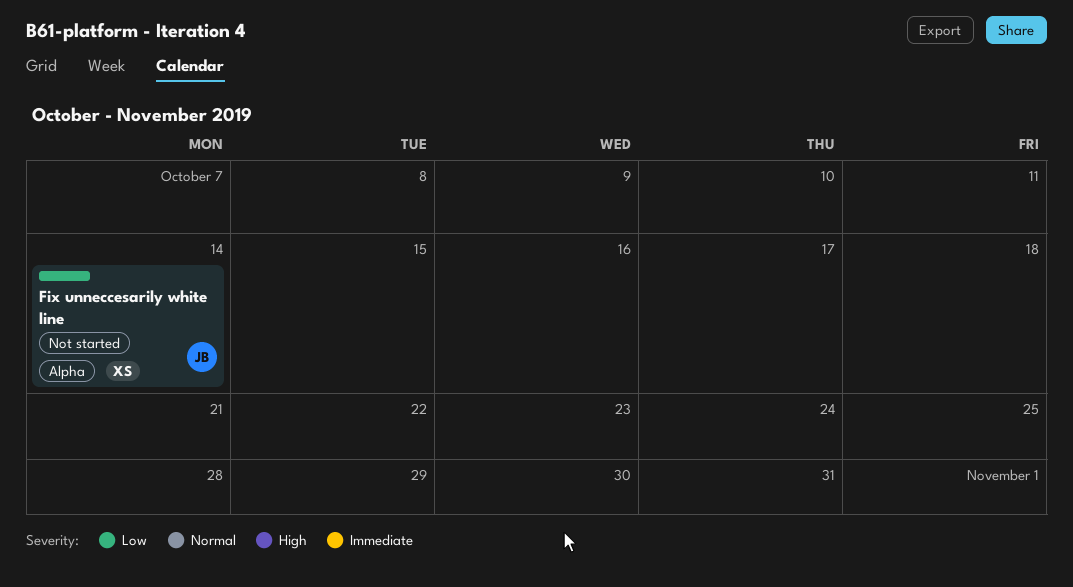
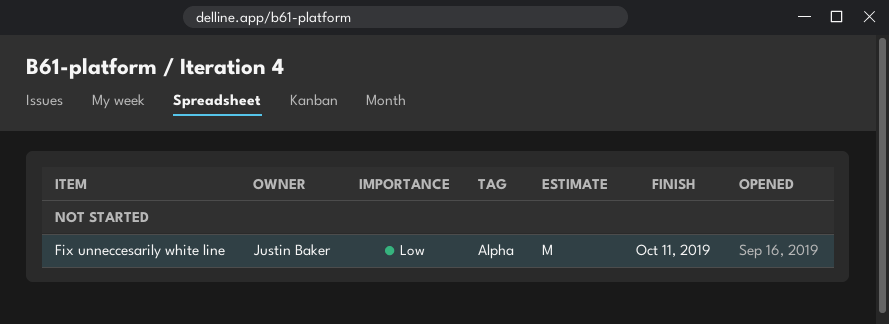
Fix unneccesarily white line, estimate: XS -> M
Fix unneccesarily white line, due: Oct 14 -> Oct 11

